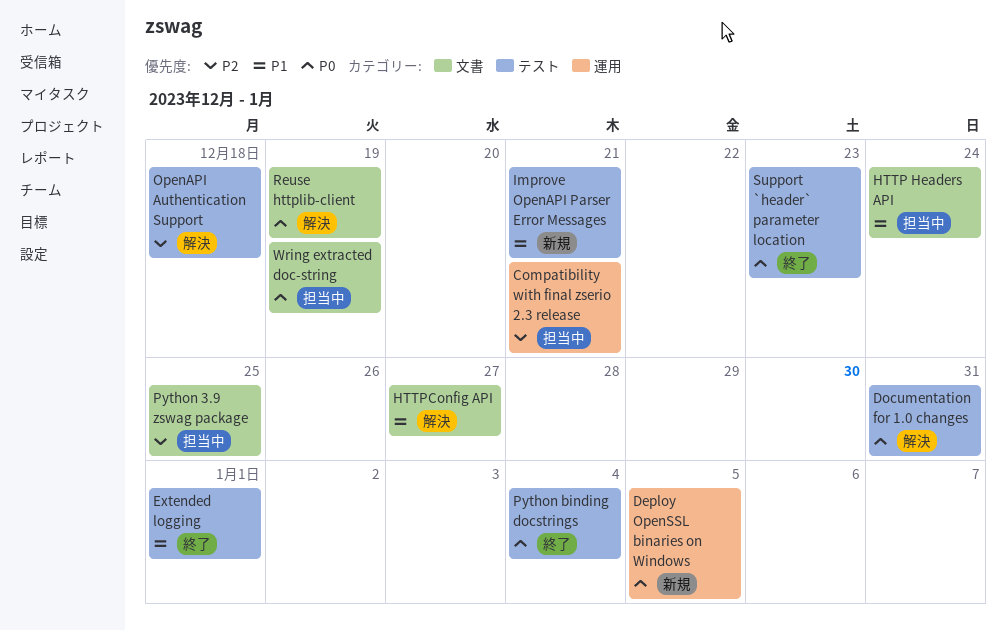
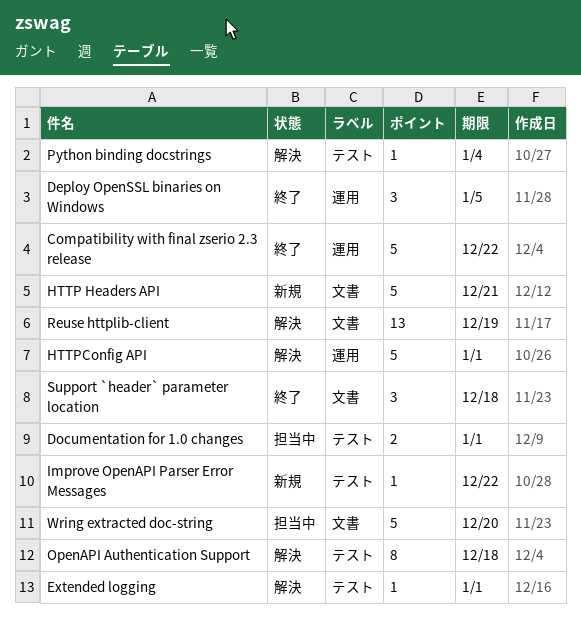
Compatibility with final zserio 2.3 release, status: 担当中 -> 終了
Compatibility with final zserio 2.3 release, due: Dec 21 -> Dec 22
Deploy OpenSSL binaries on Windows, status: 新規 -> 終了
Documentation for 1.0 changes, status: 解決 -> 担当中
Documentation for 1.0 changes, due: Dec 31 -> Jan 1
Extended logging, status: 終了 -> 解決
HTTP Headers API, status: 担当中 -> 新規
HTTP Headers API, due: Dec 24 -> Dec 21
HTTPConfig API, label: 文書 -> 運用
HTTPConfig API, due: Dec 27 -> Jan 1
Improve OpenAPI Parser Error Messages, due: Dec 21 -> Dec 22
Python 3.9 zswag package: present -> none
Python binding docstrings, status: 終了 -> 解決
Support `header` parameter location, label: テスト -> 文書
Support `header` parameter location, due: Dec 23 -> Dec 18
Wring extracted doc-string, due: Dec 19 -> Dec 20

